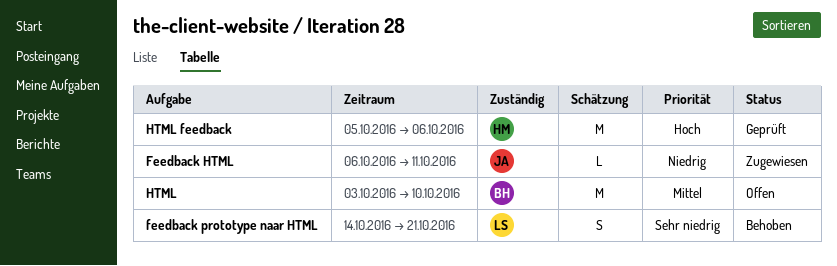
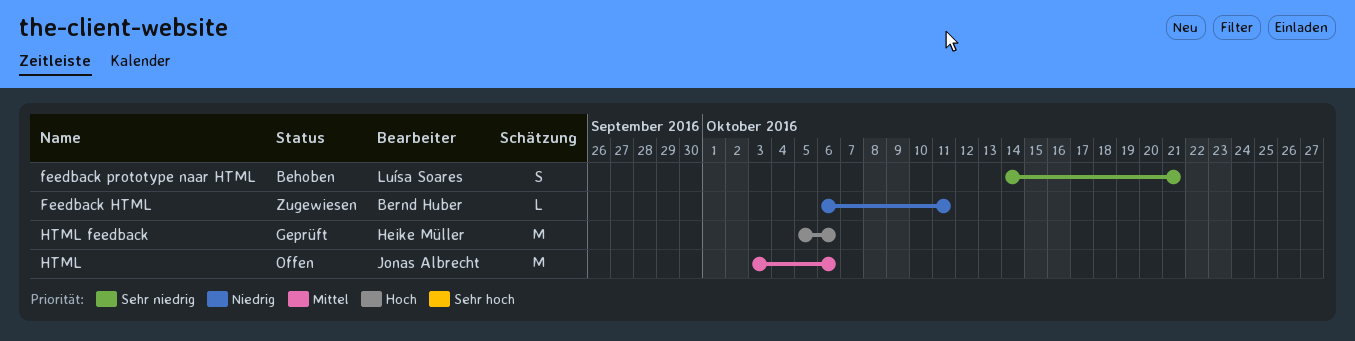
Feedback HTML, owner: Jonas Albrecht -> Bernd Huber
HTML, owner: Bernd Huber -> Jonas Albrecht
HTML, due: Oct 10 -> Oct 6

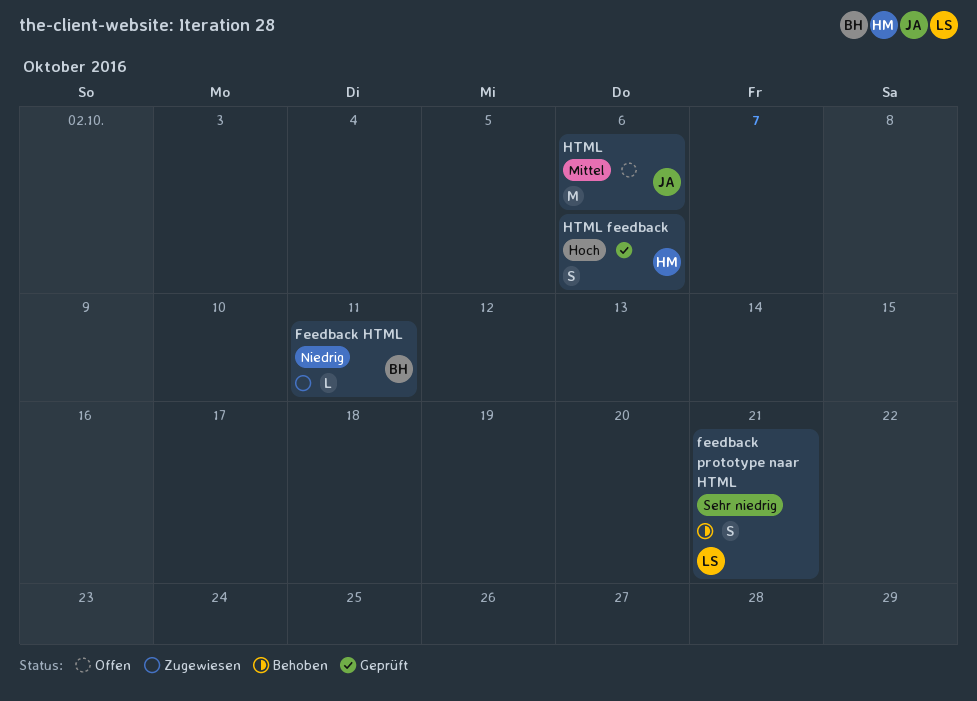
HTML feedback, estimate: M -> S

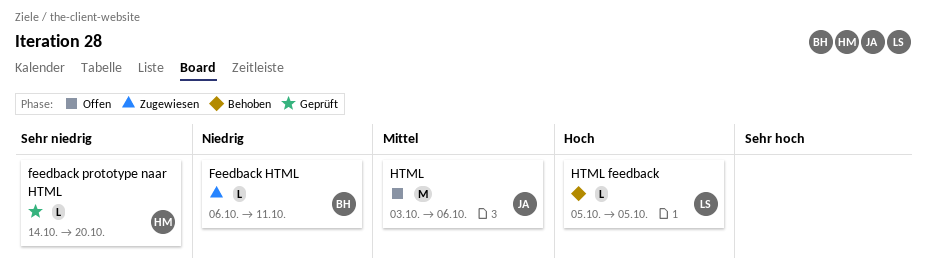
feedback prototype naar HTML, status: Behoben -> Geprüft
feedback prototype naar HTML, owner: LS -> HM
feedback prototype naar HTML, estimate: S -> L
feedback prototype naar HTML, due: Oct 21 -> Oct 20
HTML feedback, status: Geprüft -> Behoben
HTML feedback, owner: HM -> LS
HTML feedback, estimate: S -> L
HTML feedback, due: Oct 6 -> Oct 5

